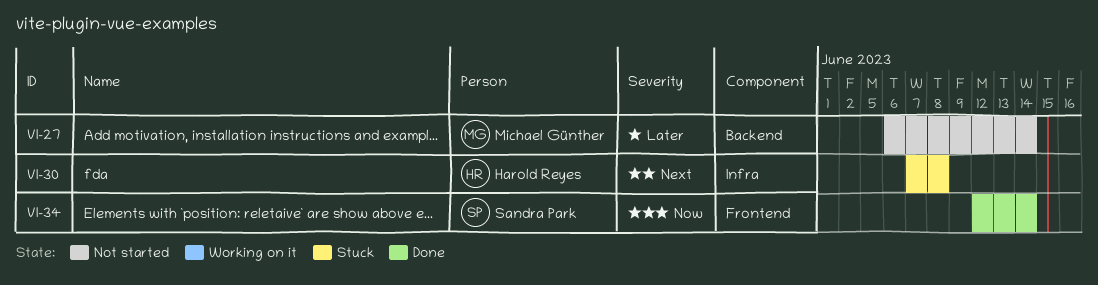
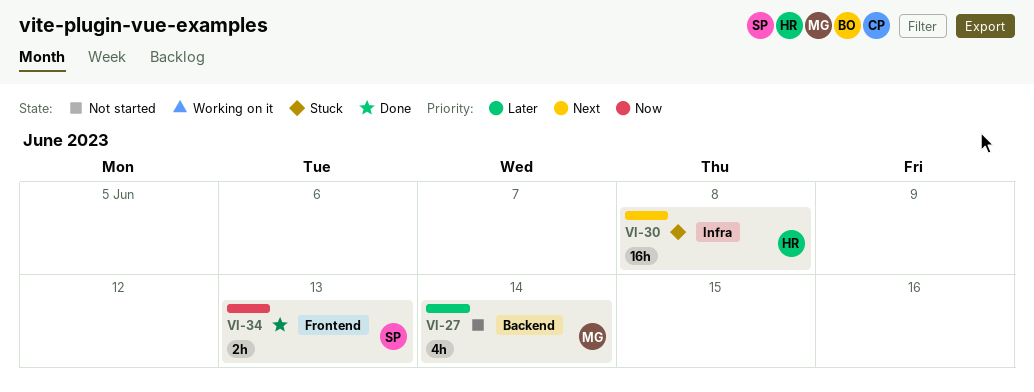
VI-34, due: Jun 14 -> Jun 13

